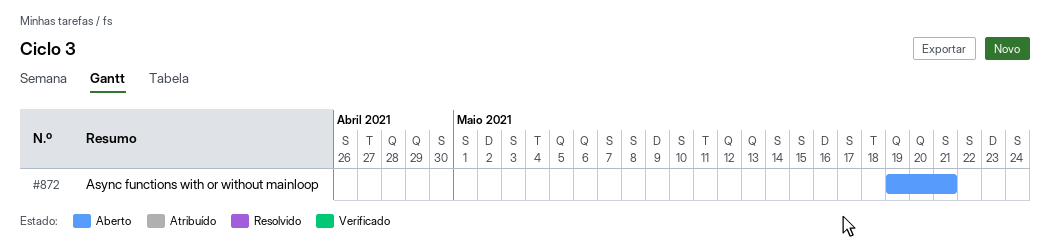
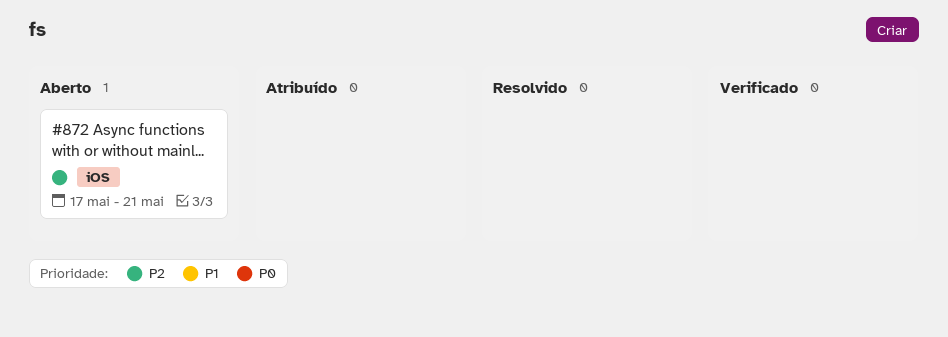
#872, start: May 19 -> May 17

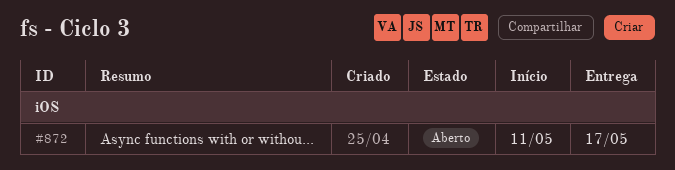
#872, start: May 17 -> May 11
#872, due: May 21 -> May 17

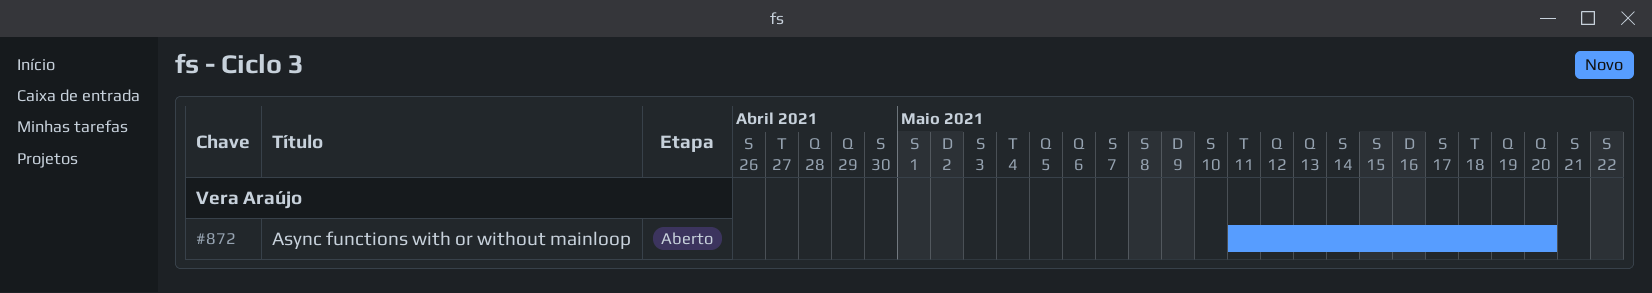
#872, due: May 17 -> May 20

